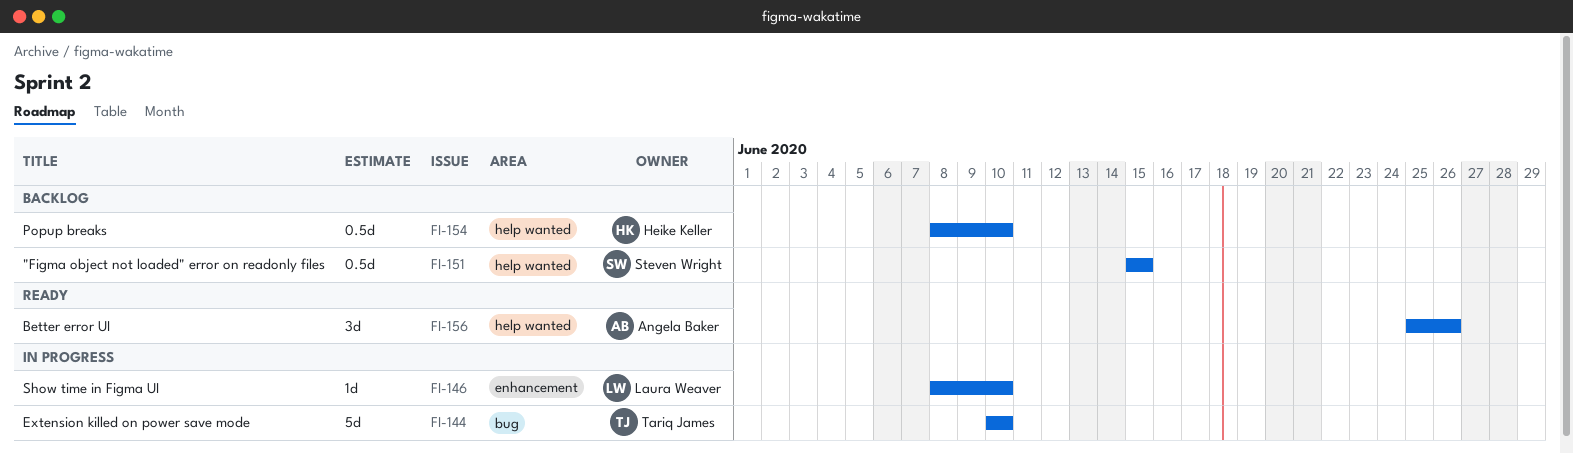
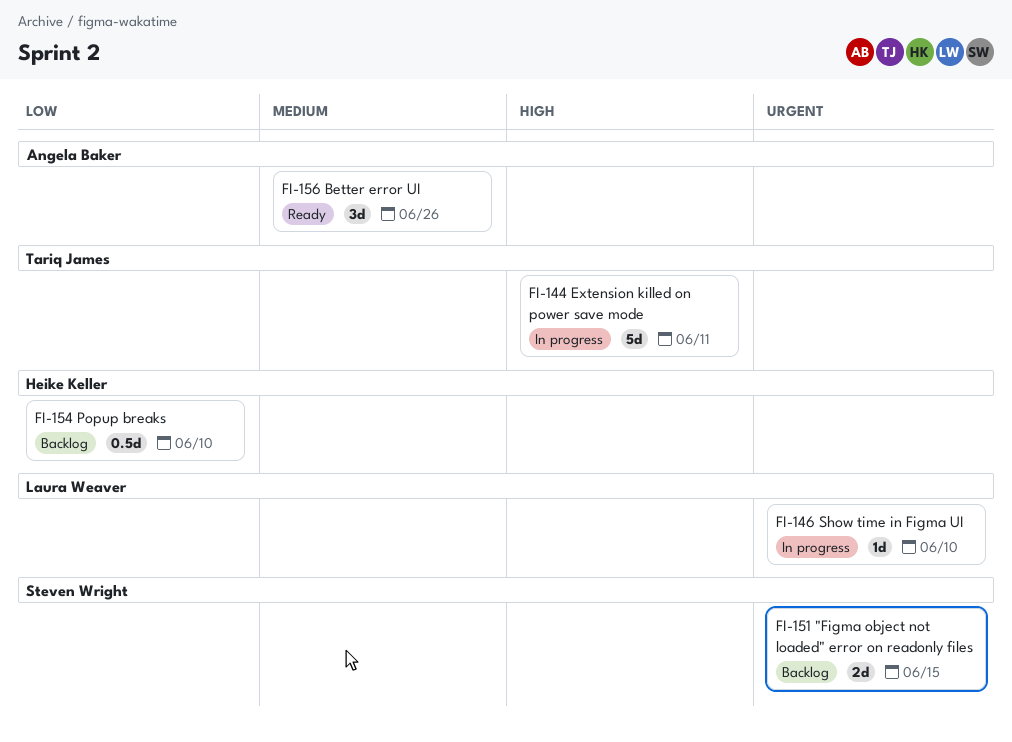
FI-144, due: Jun 10 -> Jun 11
FI-151, estimate: 0.5d -> 2d

